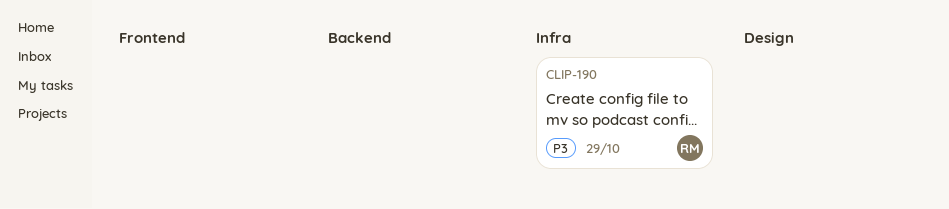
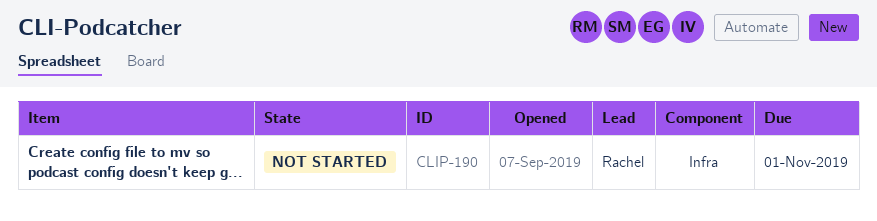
CLIP-190, due: Oct 29 -> Nov 1

